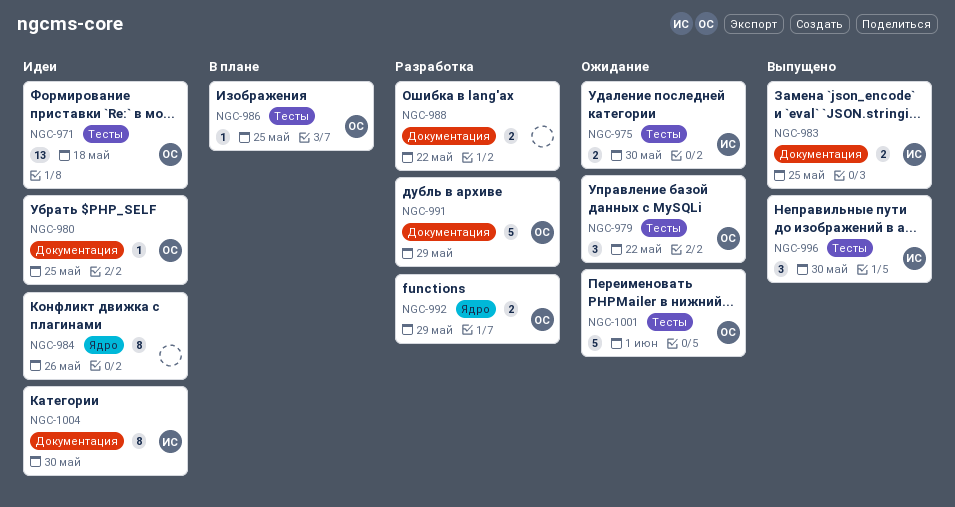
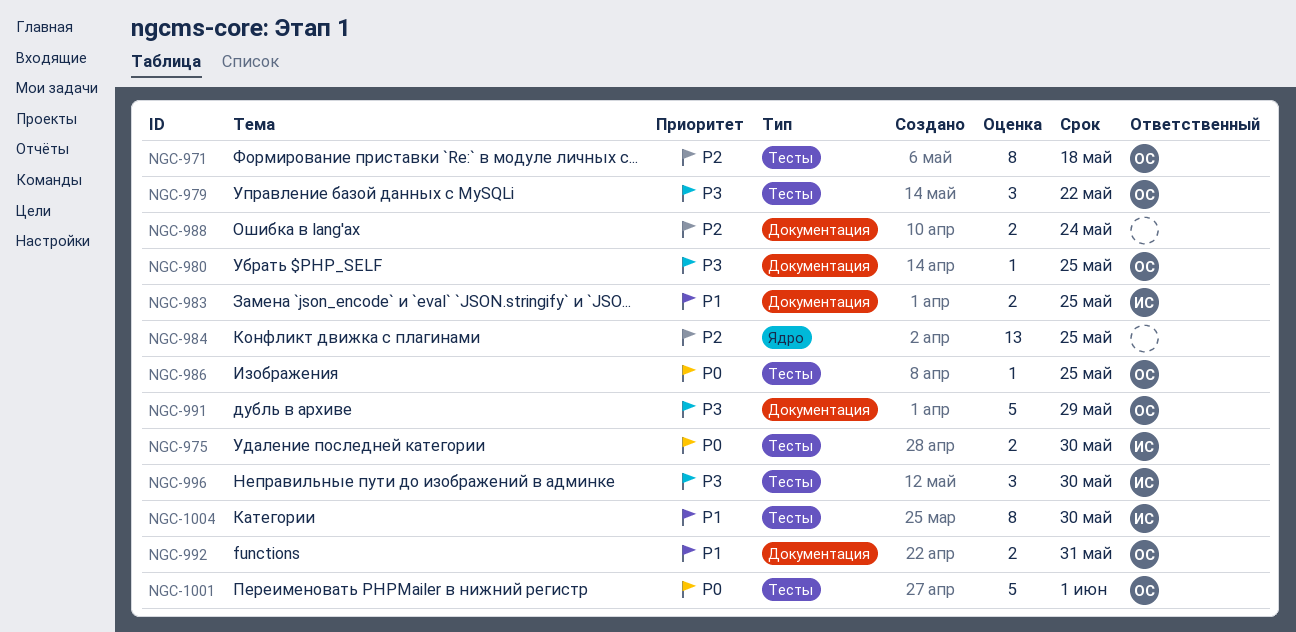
NGC-971, estimate: 13 -> 8
NGC-984, estimate: 8 -> 13
NGC-984, due: May 26 -> May 25
NGC-988, due: May 22 -> May 24
NGC-992, label: Ядро -> Документация
NGC-992, due: May 29 -> May 31
NGC-1004, label: Документация -> Тесты

